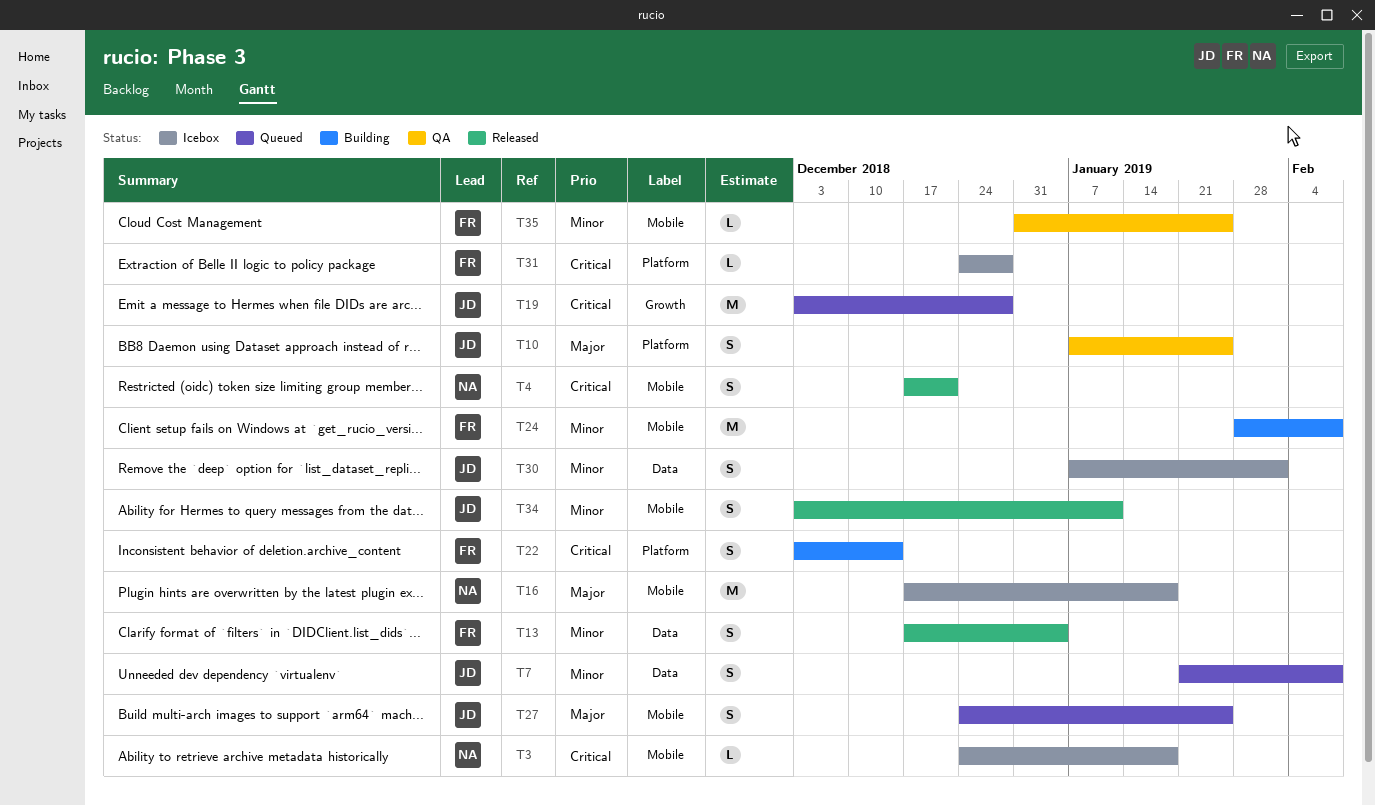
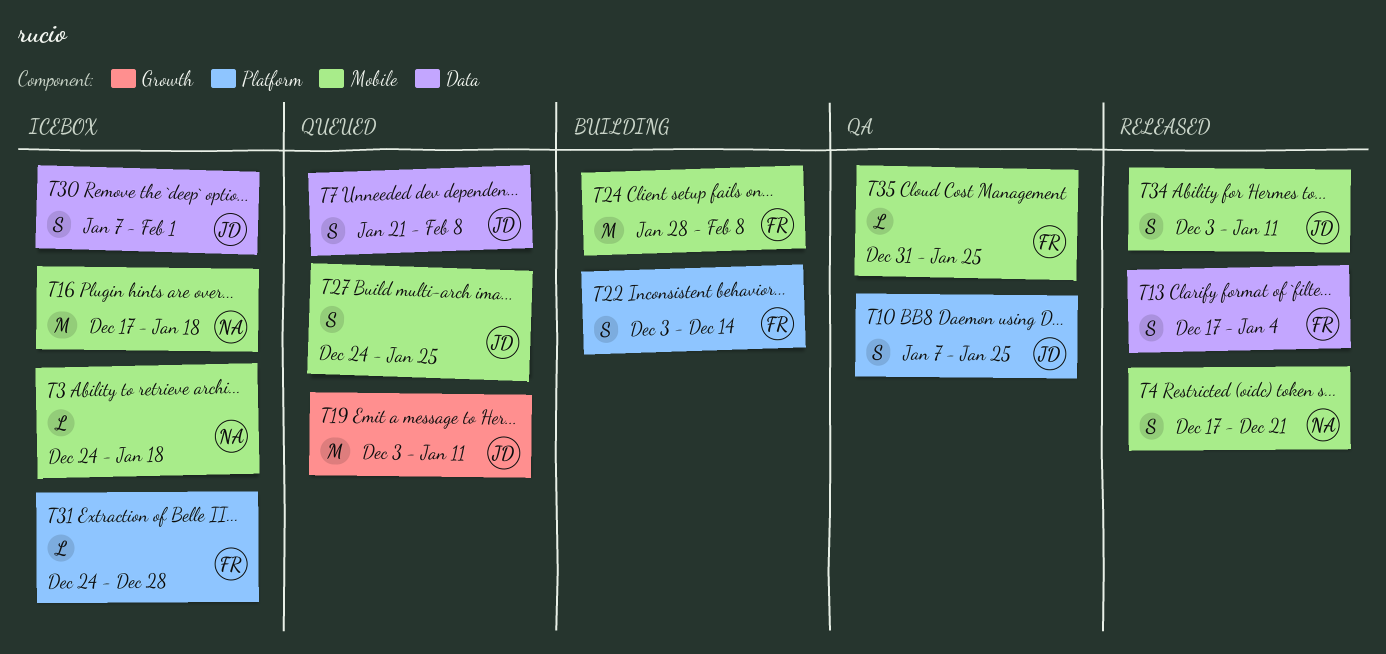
T19, due: Dec 28 -> Jan 11

